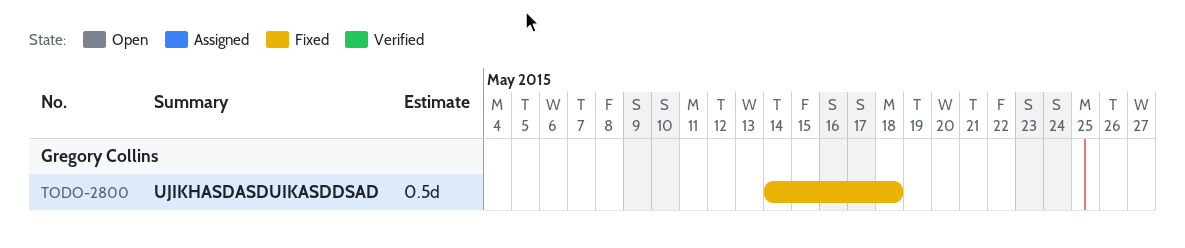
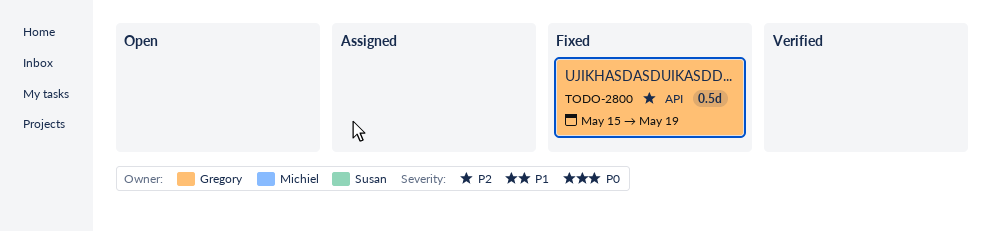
TODO-2800, start: May 14 -> May 15
TODO-2800, due: May 18 -> May 19

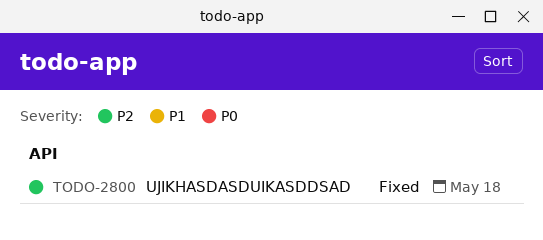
TODO-2800, due: May 19 -> May 18

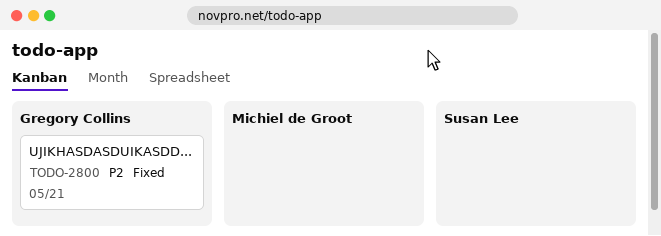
TODO-2800, due: May 18 -> May 21

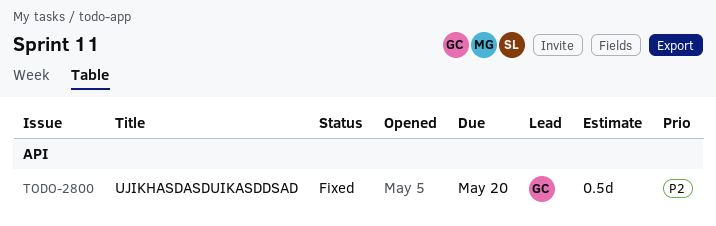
TODO-2800, due: May 21 -> May 20

